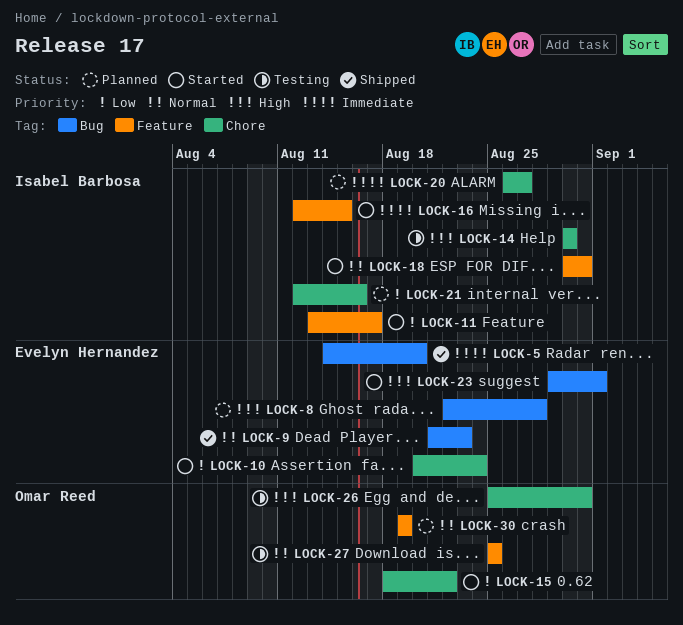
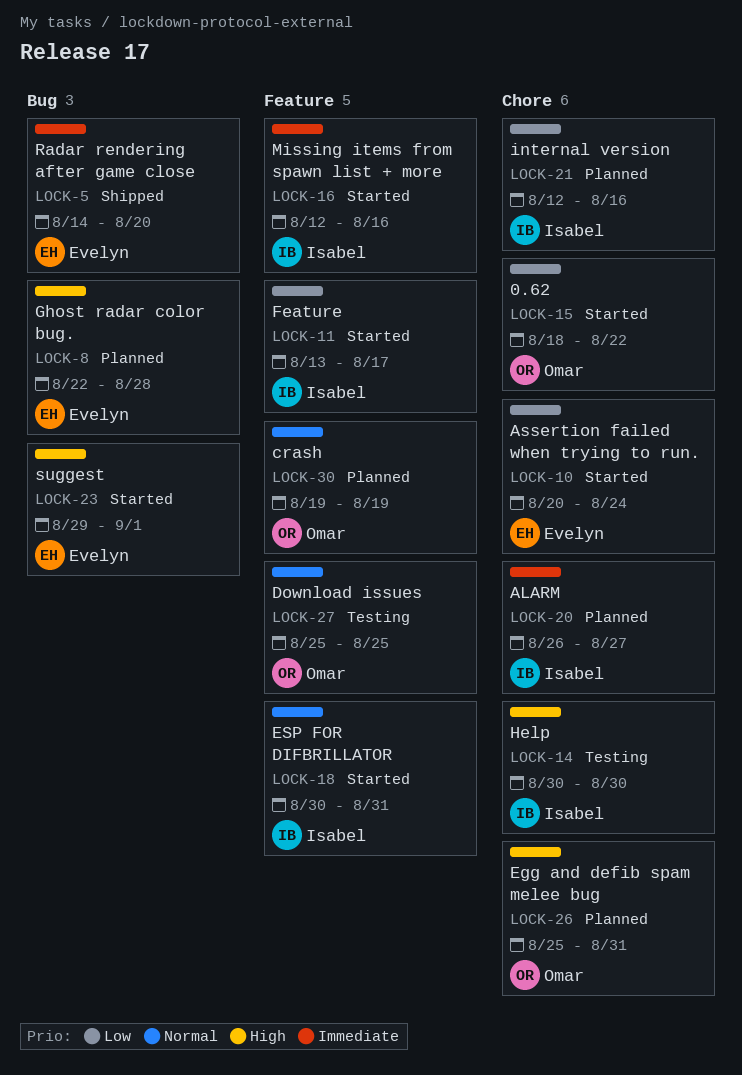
LOCK-9: present -> none
LOCK-16, due: Aug 15 -> Aug 16
LOCK-26, status: Testing -> Planned

